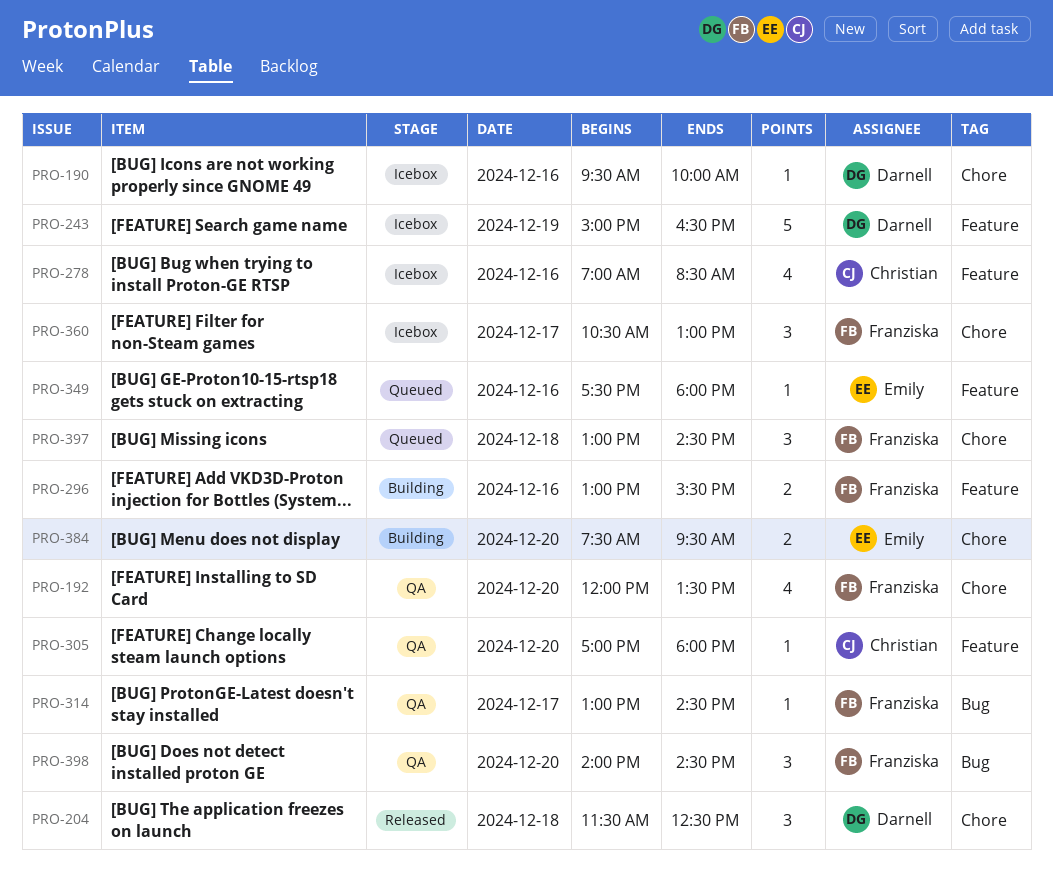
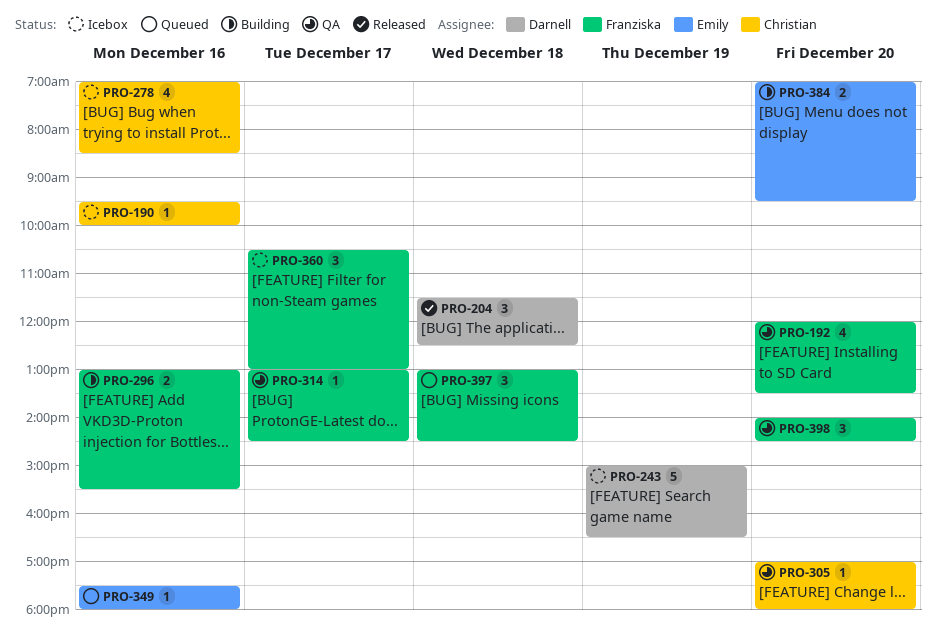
PRO-190, owner: Darnell -> Christian
PRO-384, begins: 07:30 -> 07:00

